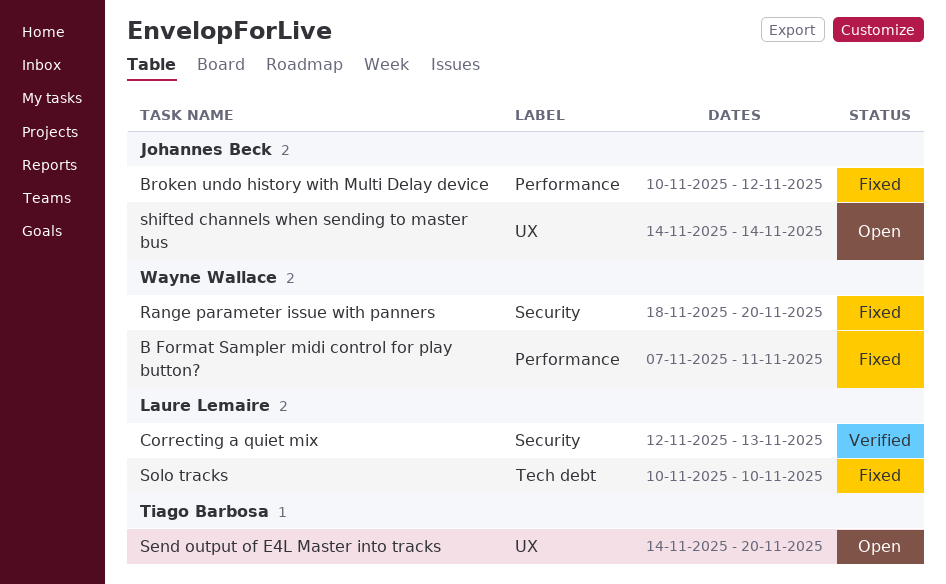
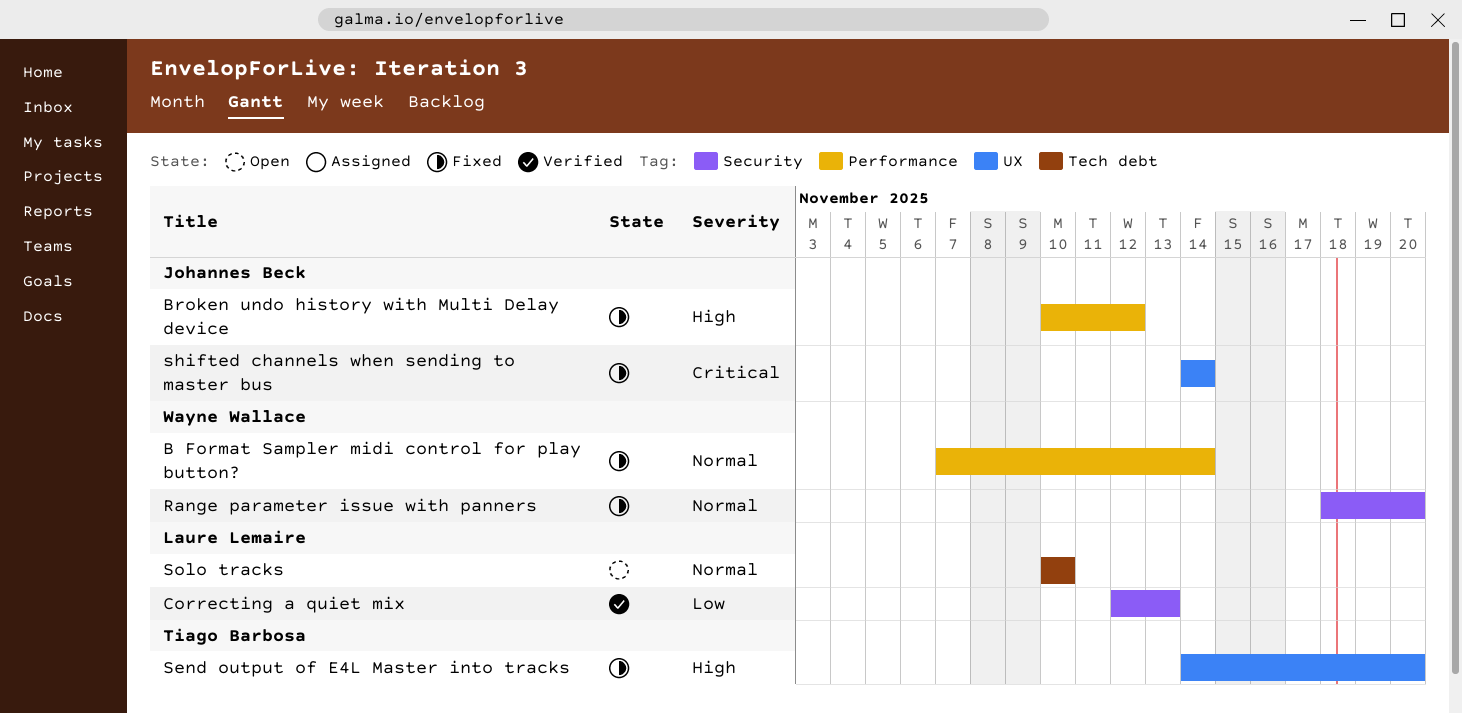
B Format Sampler midi control for play button?, due: Nov 11 -> Nov 14
Send output of E4L Master into tracks, status: Open -> Fixed
shifted channels when sending to master bus, status: Open -> Fixed
Solo tracks, status: Fixed -> Open

